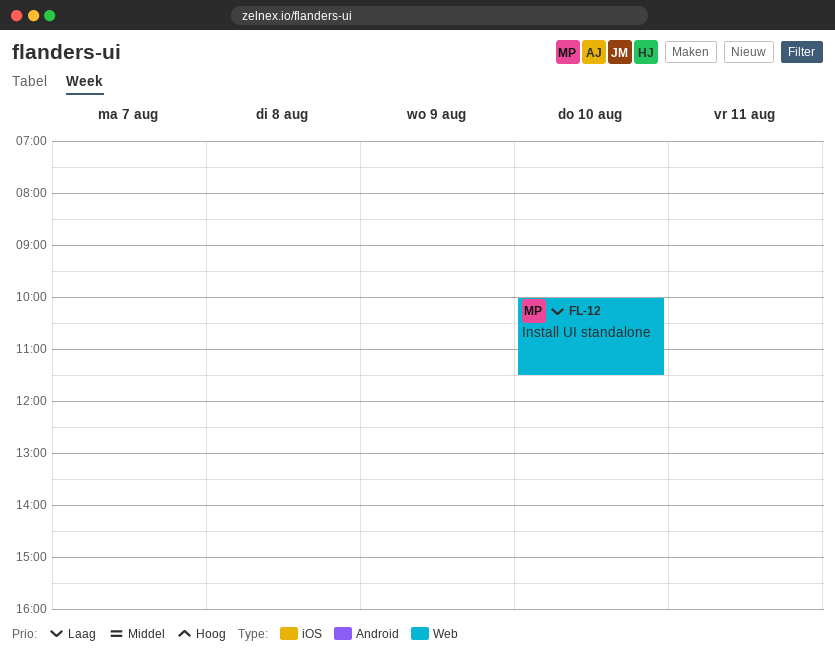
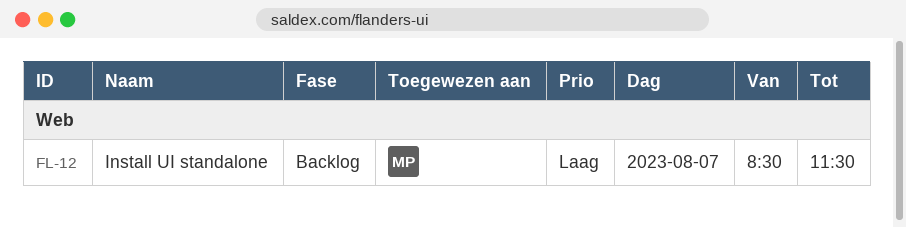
FL-12, day: Aug 10 -> Aug 7
FL-12, begins: 10:00 -> 08:30

